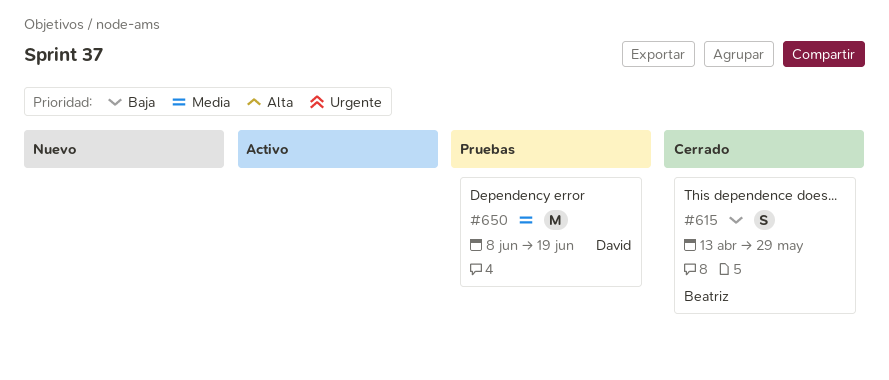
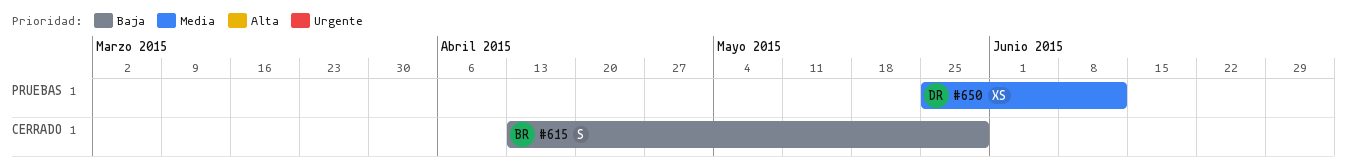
#650, estimate: M -> XS
#650, start: Jun 8 -> May 25
#650, due: Jun 19 -> Jun 12

